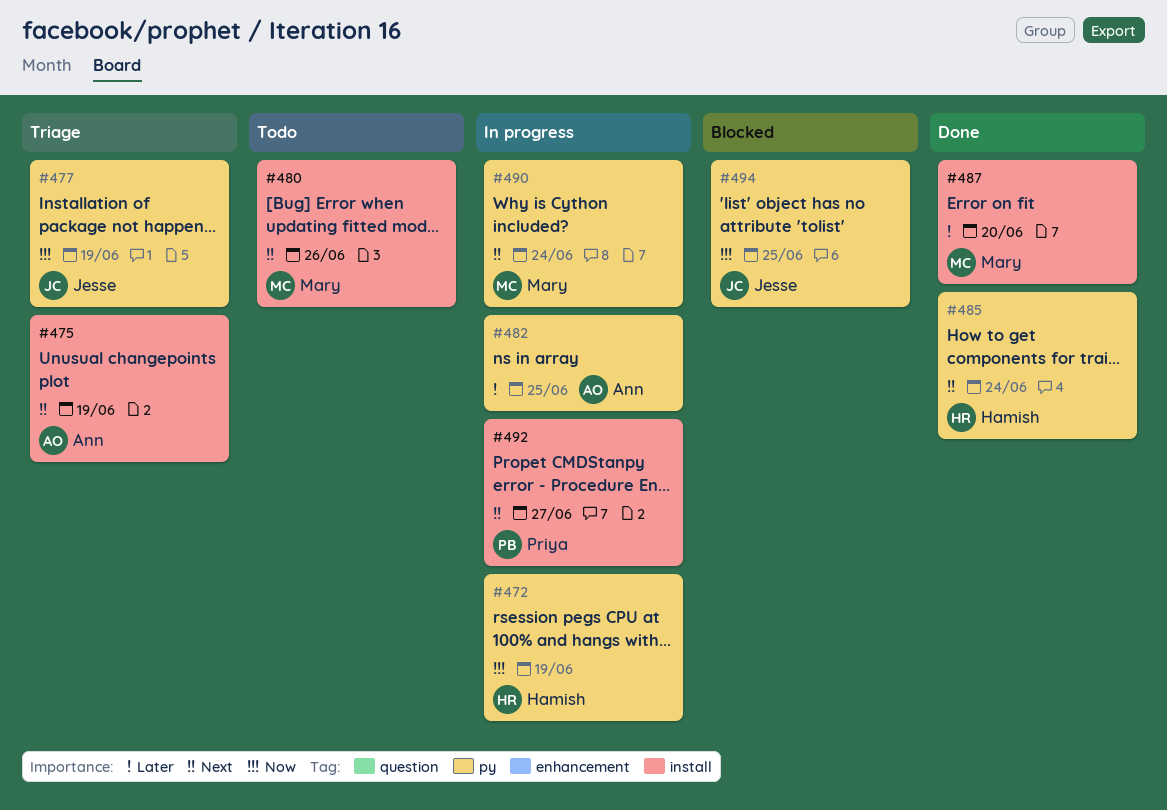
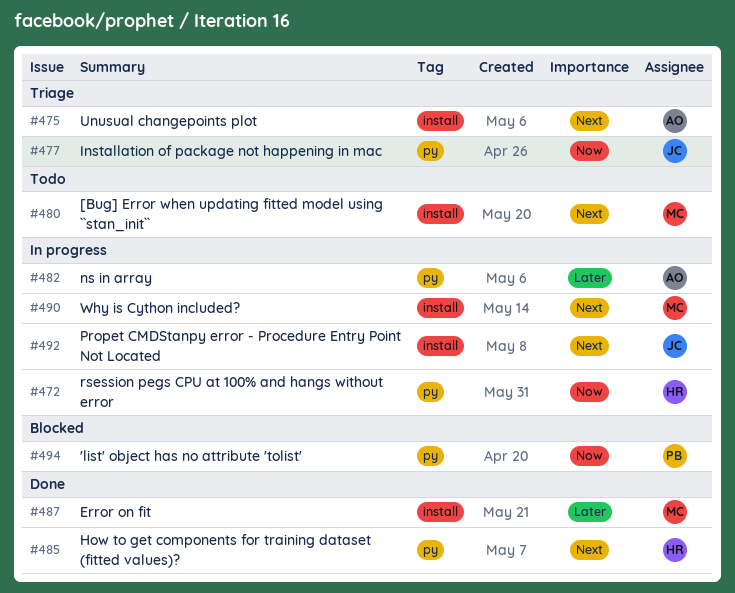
#490, label: py -> install
#492, owner: Priya -> Jesse
#494, owner: Jesse -> Priya

